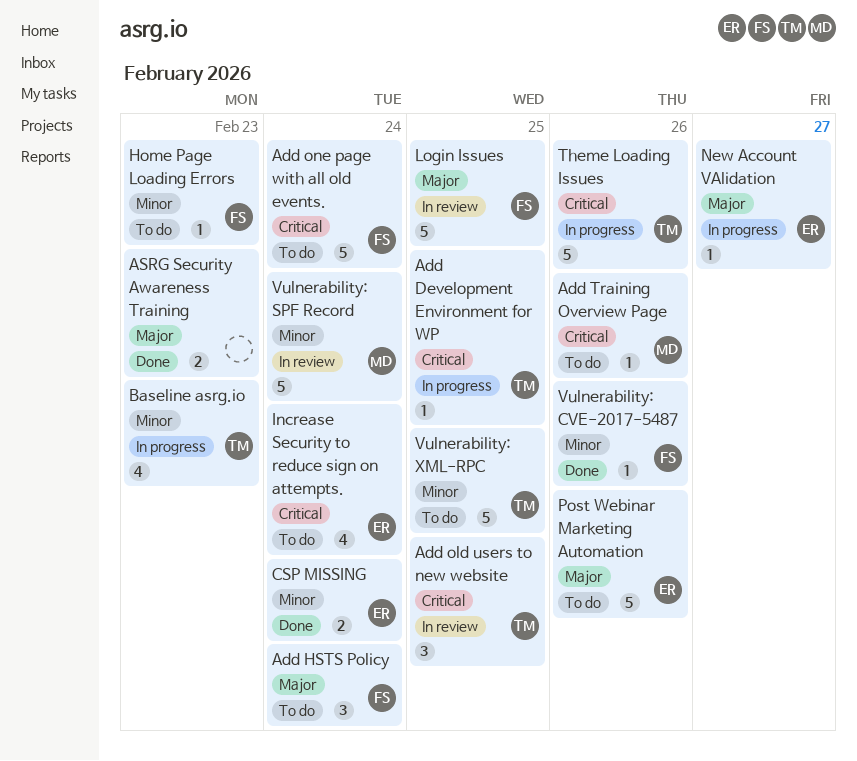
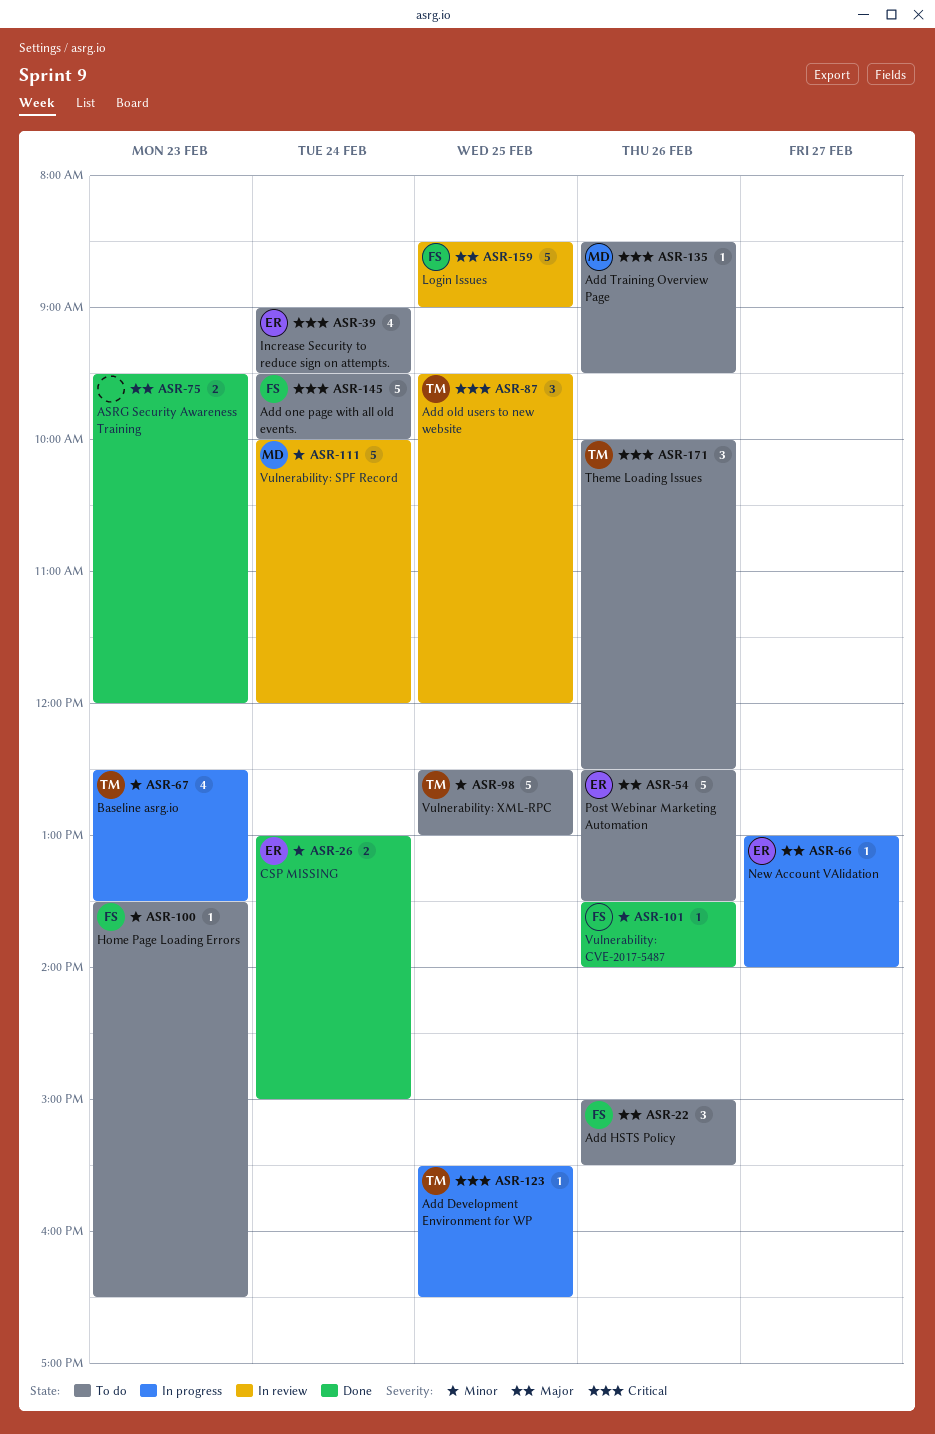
Add HSTS Policy, day: Feb 24 -> Feb 26
Theme Loading Issues, status: In progress -> To do
Theme Loading Issues, estimate: 5 -> 3

